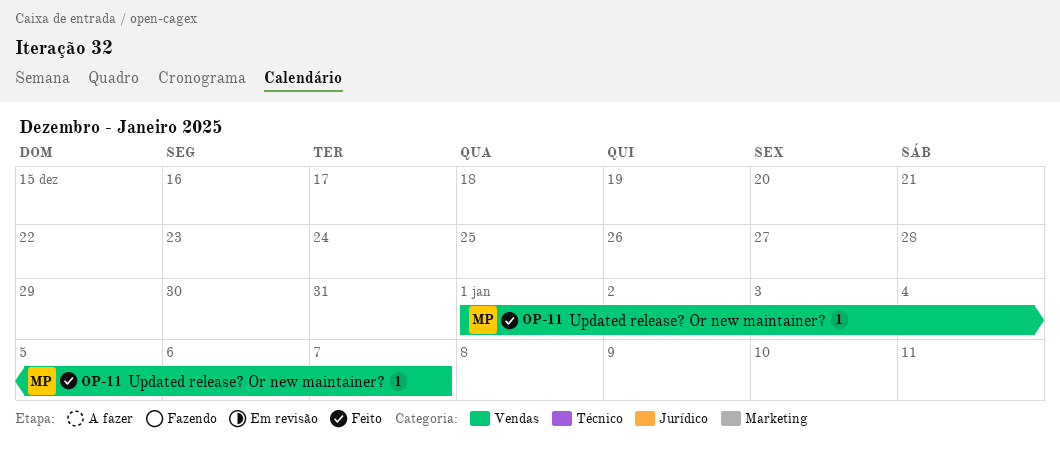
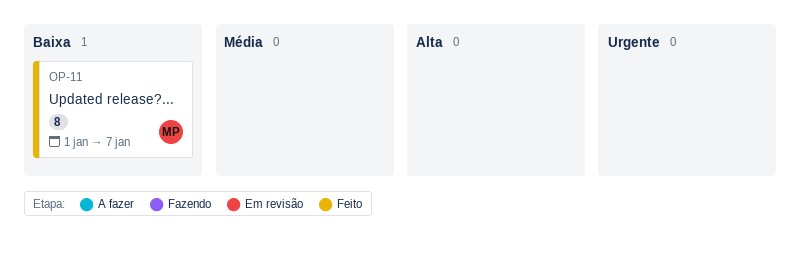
OP-11, estimate: 1 -> 8

